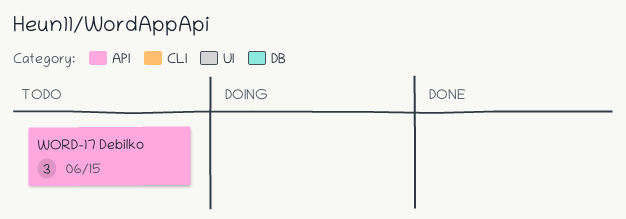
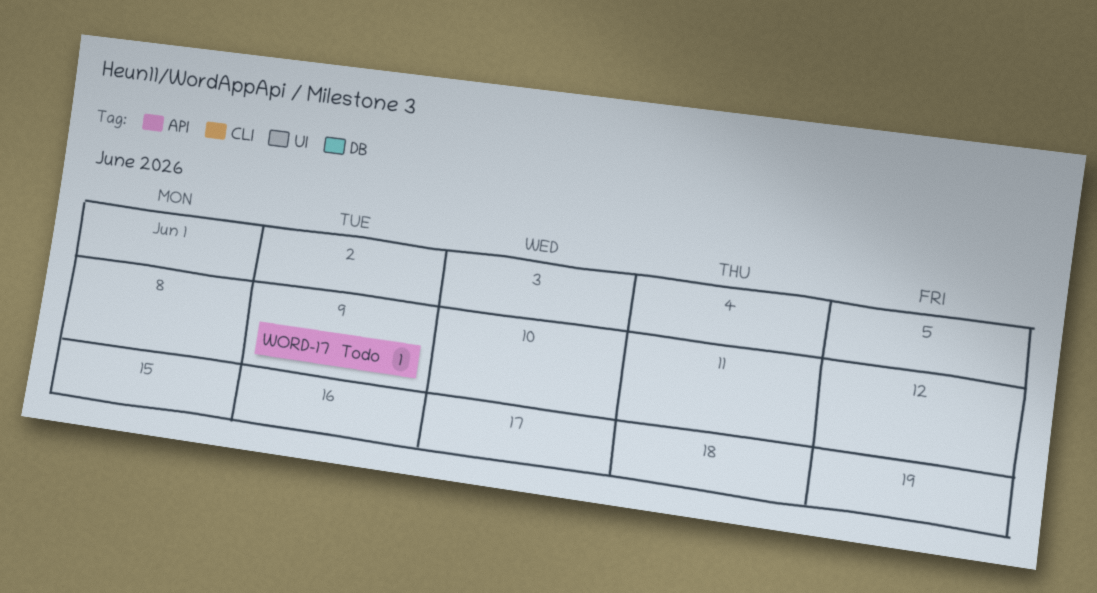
WORD-17, estimate: 3 -> 1
WORD-17, due: Jun 15 -> Jun 9

